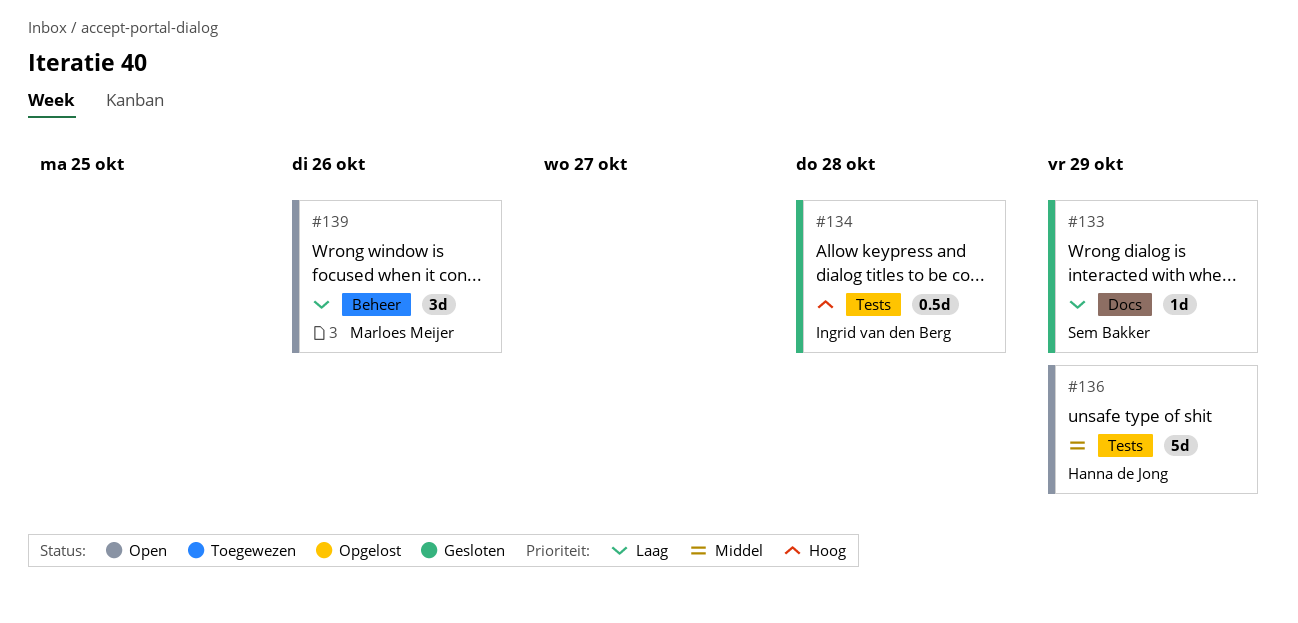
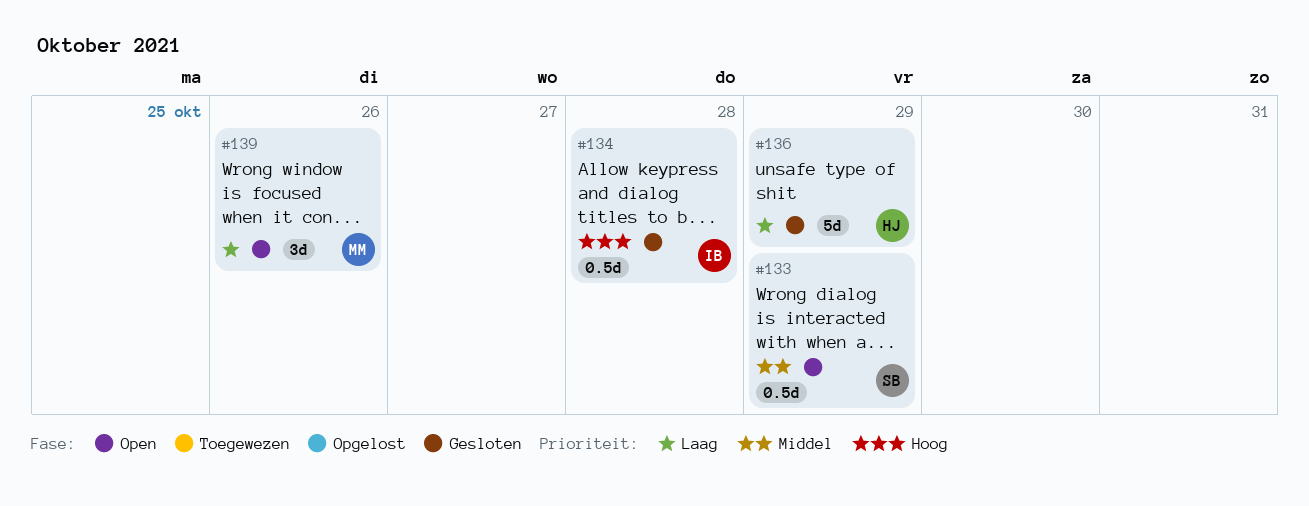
#133, status: Gesloten -> Open
#133, priority: Laag -> Middel
#133, estimate: 1d -> 0.5d
#136, status: Open -> Gesloten
#136, priority: Middel -> Laag

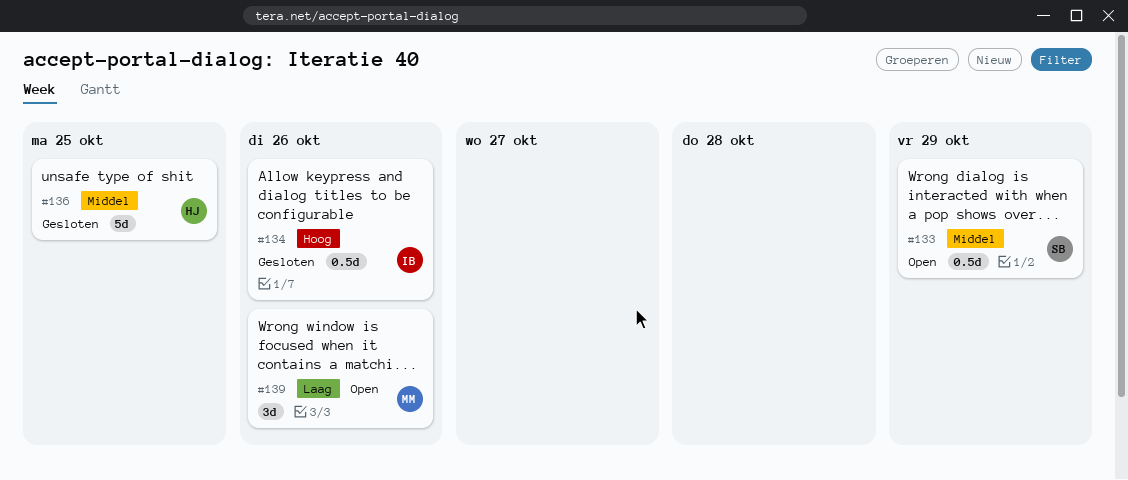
#134, due: Oct 28 -> Oct 26
#136, priority: Laag -> Middel
#136, due: Oct 29 -> Oct 25

